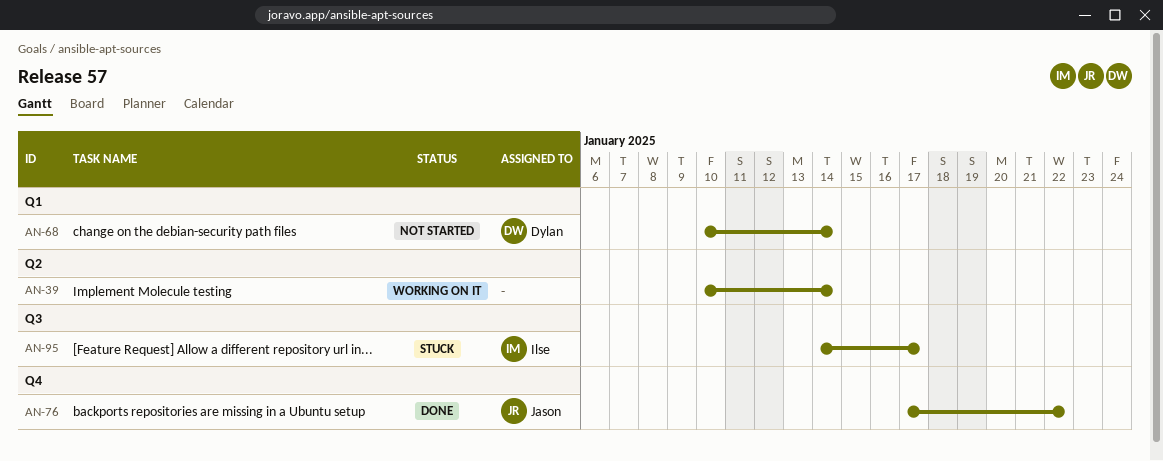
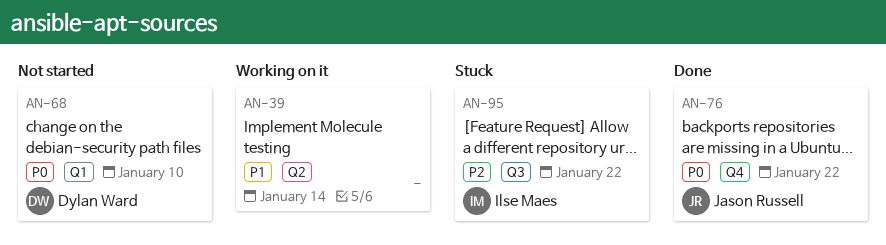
AN-68, due: Jan 14 -> Jan 10
AN-95, due: Jan 17 -> Jan 22

